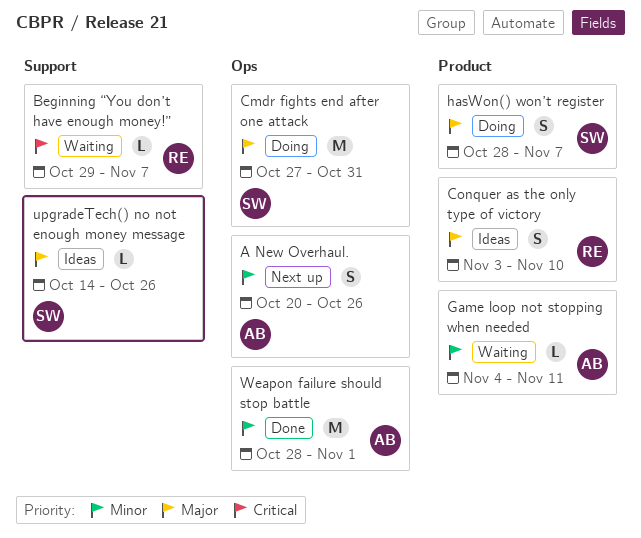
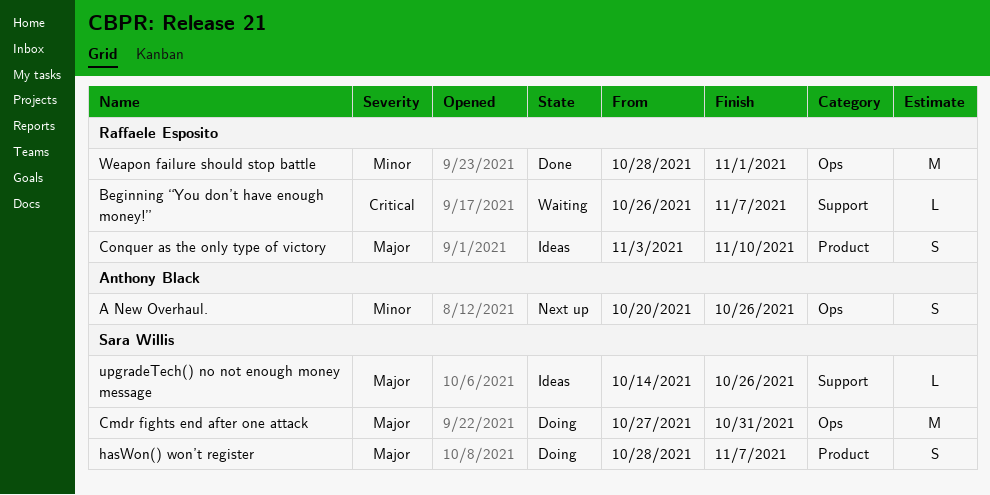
Beginning “You don’t have enough money!”, start: Oct 29 -> Oct 26
Game loop not stopping when needed: present -> none
Weapon failure should stop battle, owner: Anthony Black -> Raffaele Esposito

